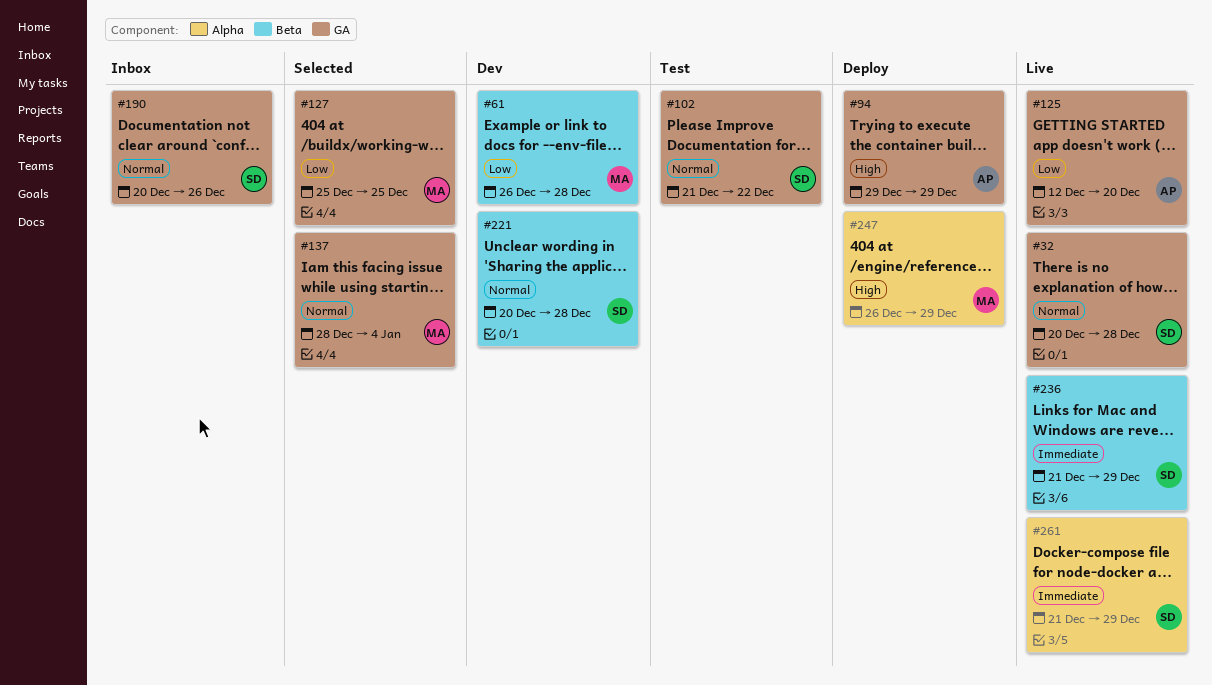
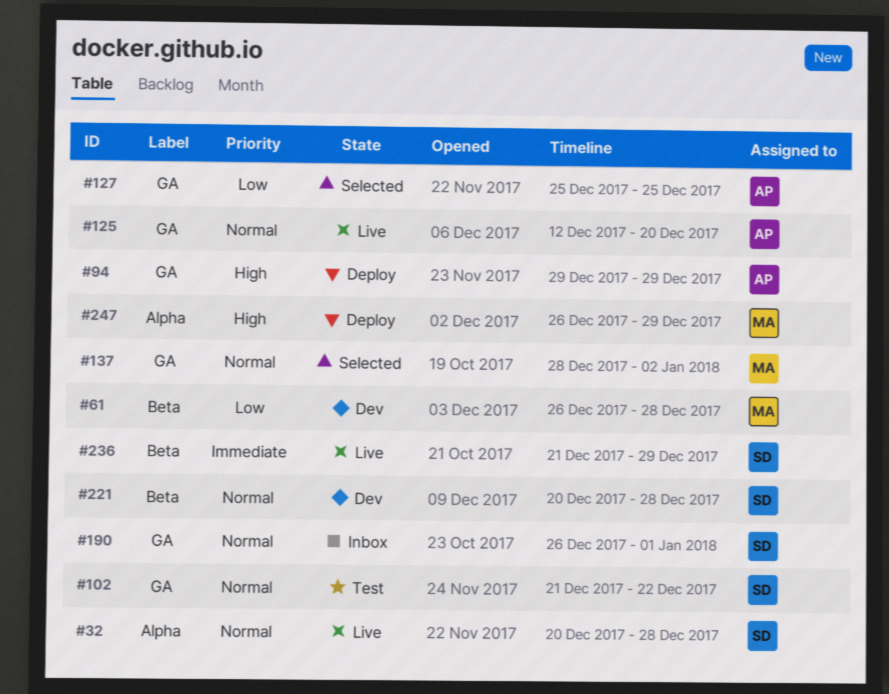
#32, label: GA -> Alpha
#125, priority: Low -> Normal
#127, owner: MA -> AP
#137, due: Jan 4 -> Jan 2
#190, start: Dec 20 -> Dec 26
#190, due: Dec 26 -> Jan 1
#261: present -> none

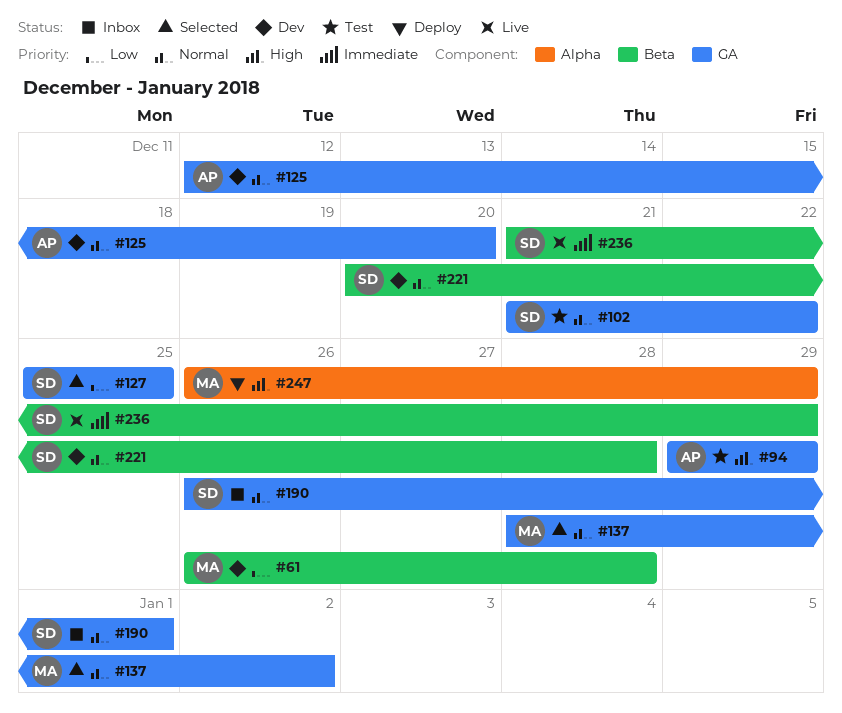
#32: present -> none
#94, status: Deploy -> Test
#125, status: Live -> Dev
#127, owner: AP -> SD

